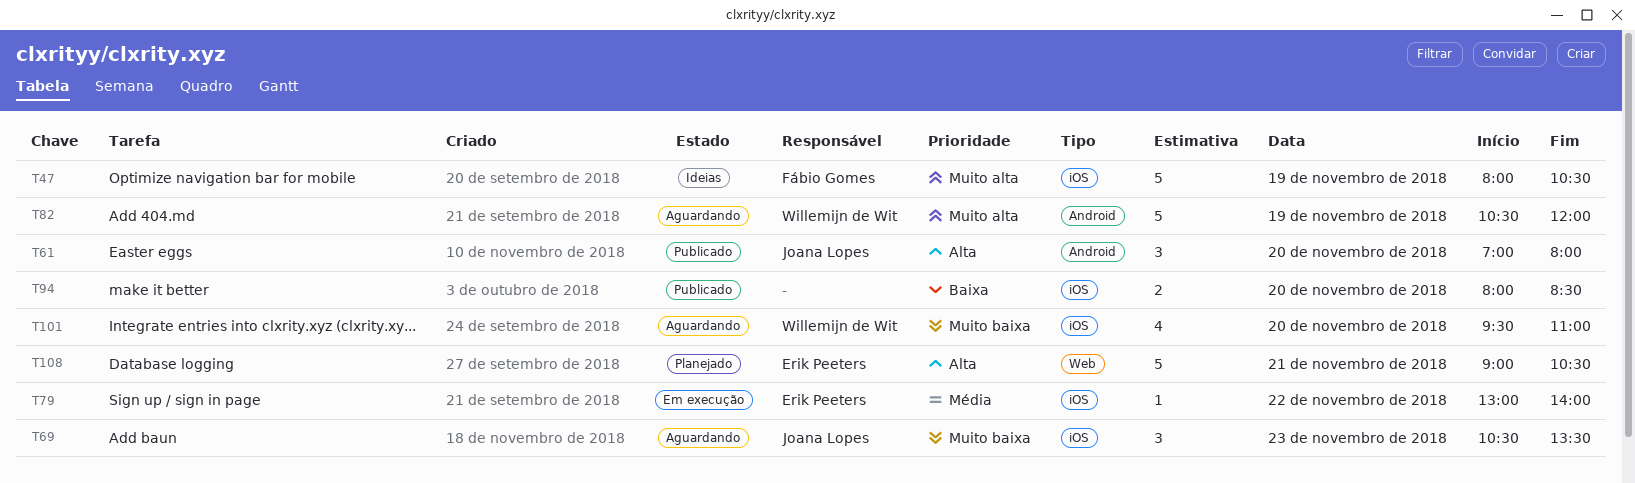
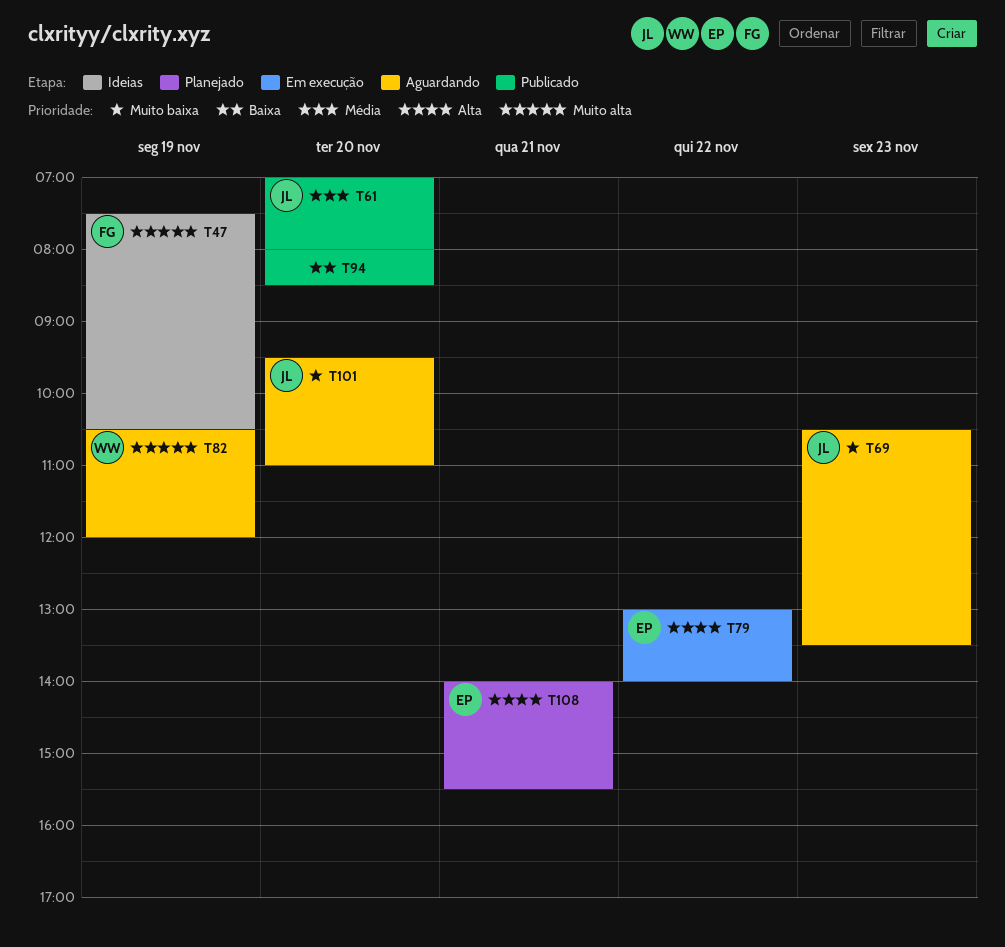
T47, begins: 08:00 -> 07:30
T61, priority: Alta -> Média
T79, priority: Média -> Alta
T101, owner: Willemijn de Wit -> Joana Lopes
T108, begins: 09:00 -> 14:00
T108, ends: 10:30 -> 15:30

